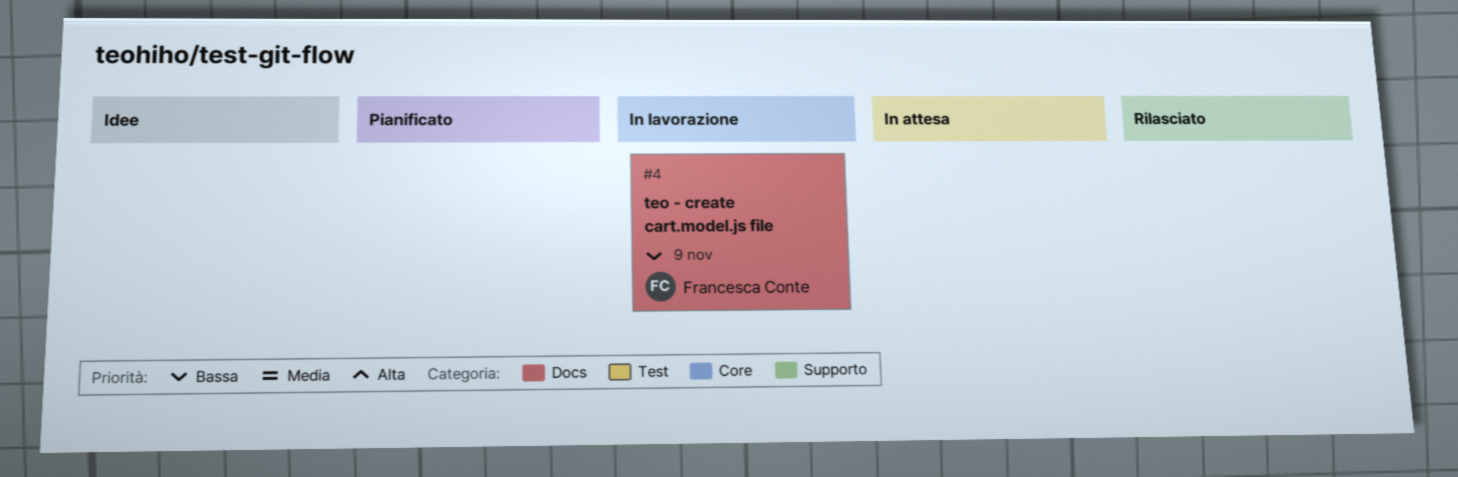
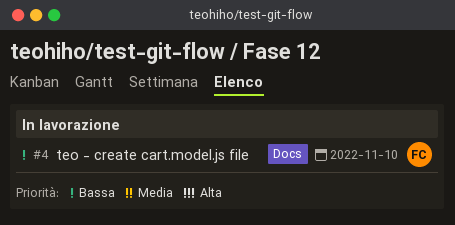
#4, due: Nov 9 -> Nov 10

